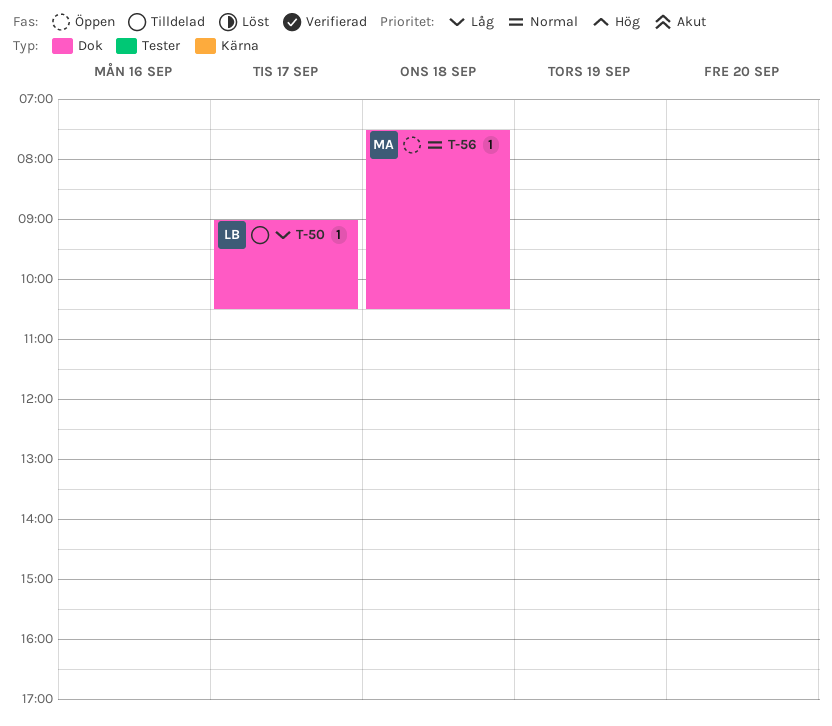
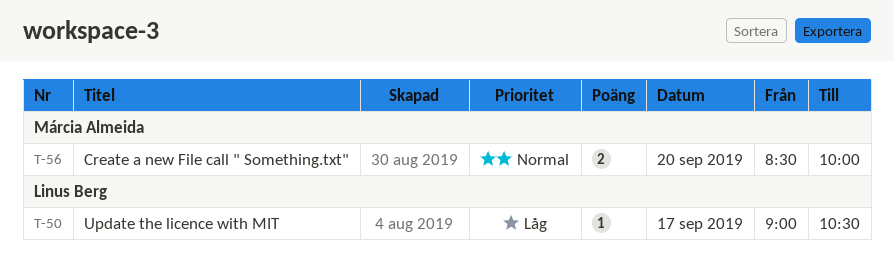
T-56, estimate: 1 -> 2
T-56, day: Sep 18 -> Sep 20
T-56, begins: 07:30 -> 08:30
T-56, ends: 10:30 -> 10:00

